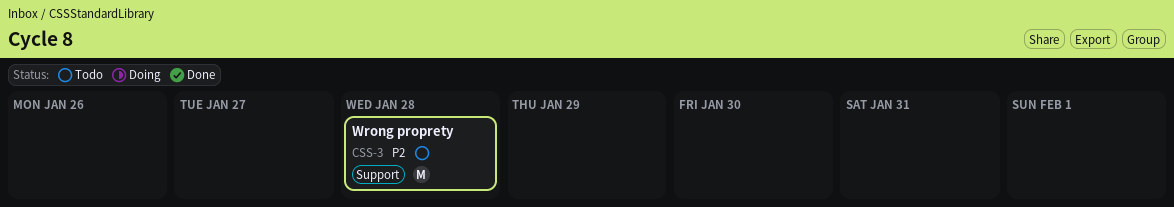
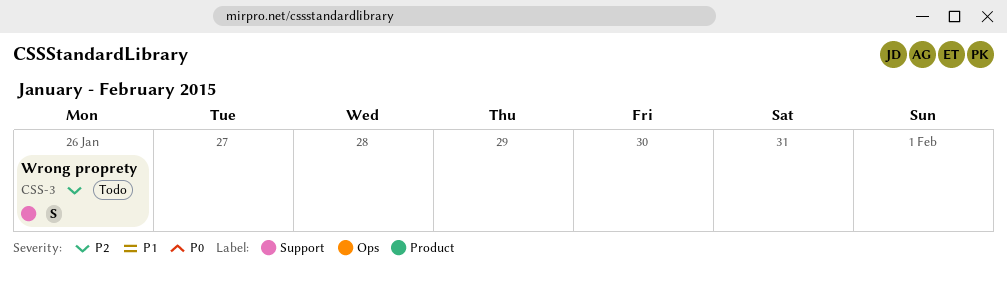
CSS-3, estimate: M -> S
CSS-3, due: Jan 28 -> Jan 26

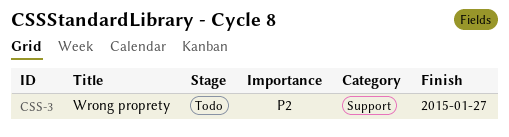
CSS-3, due: Jan 26 -> Jan 27

